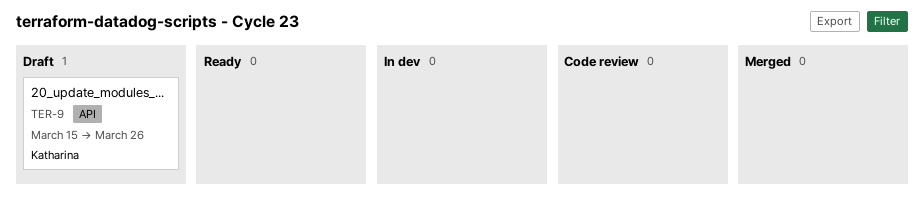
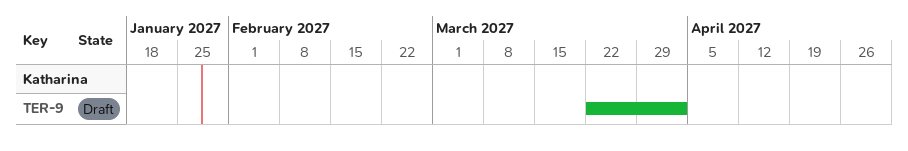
TER-9, start: Mar 15 -> Mar 22
TER-9, due: Mar 26 -> Apr 2

